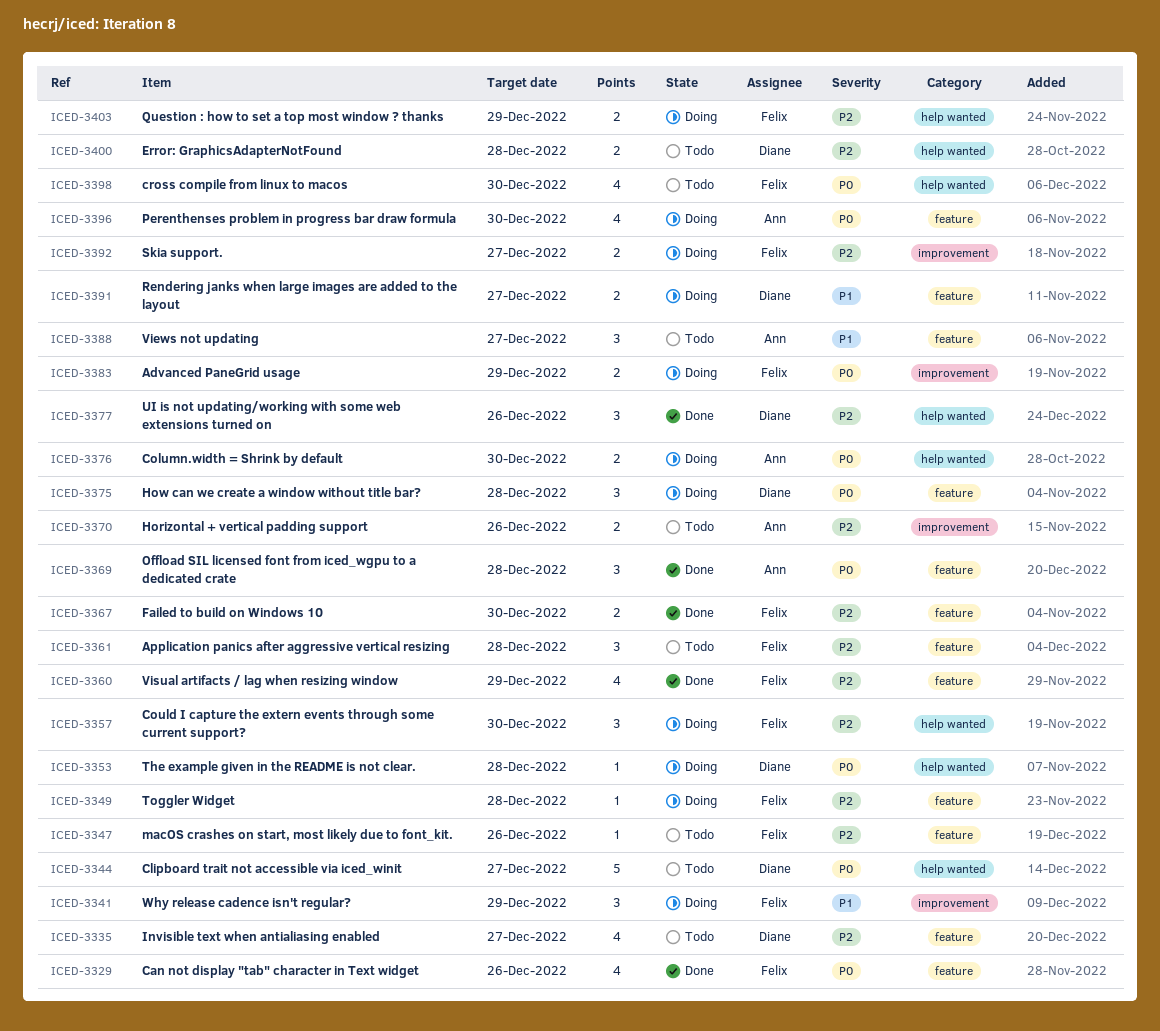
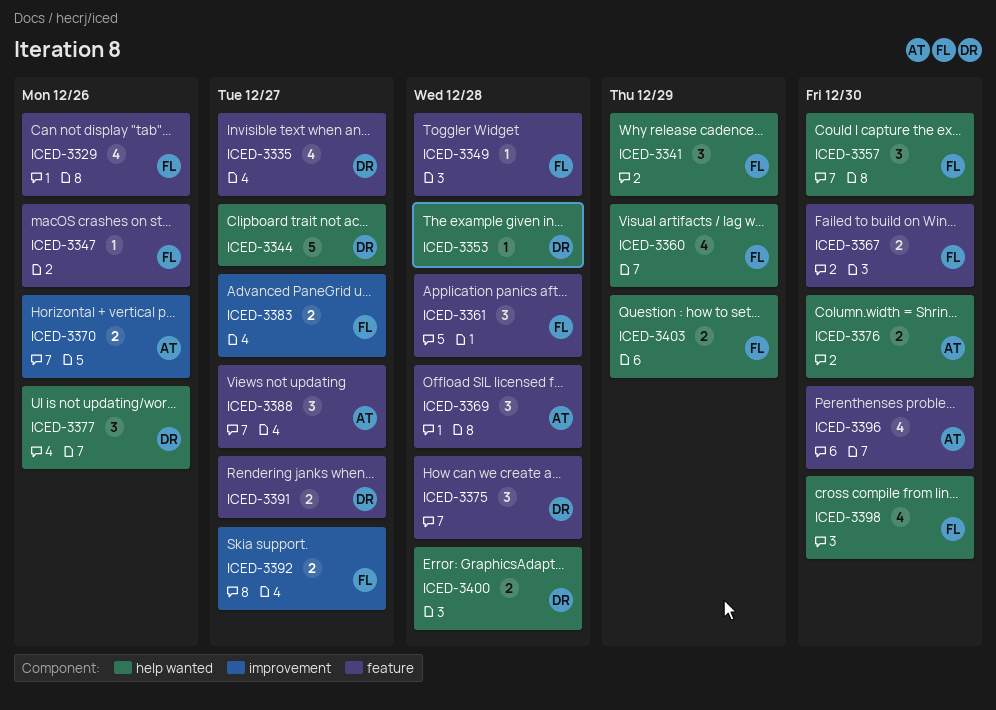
ICED-3341, label: improvement -> help wanted
ICED-3360, label: feature -> help wanted
ICED-3383, due: Dec 29 -> Dec 27

